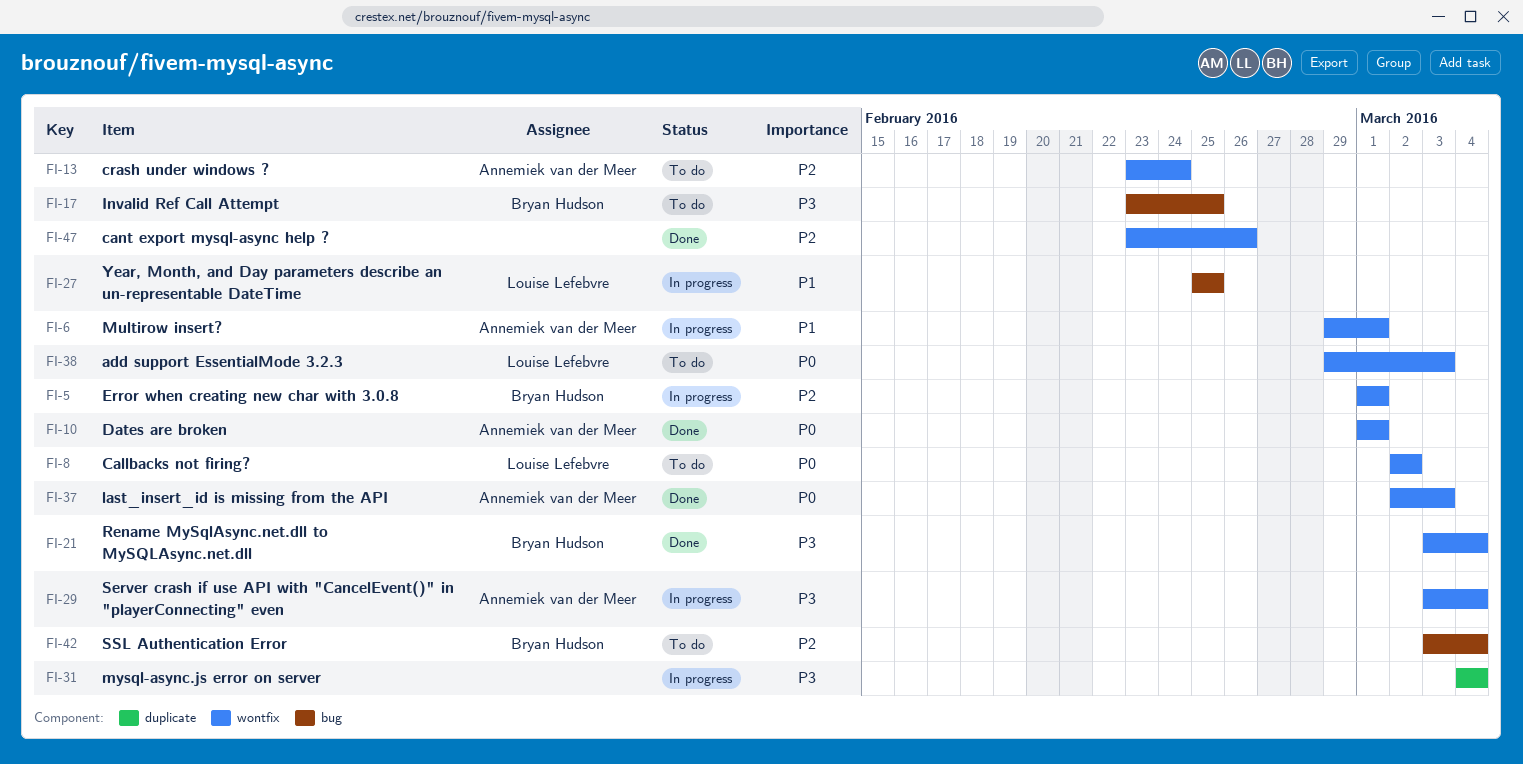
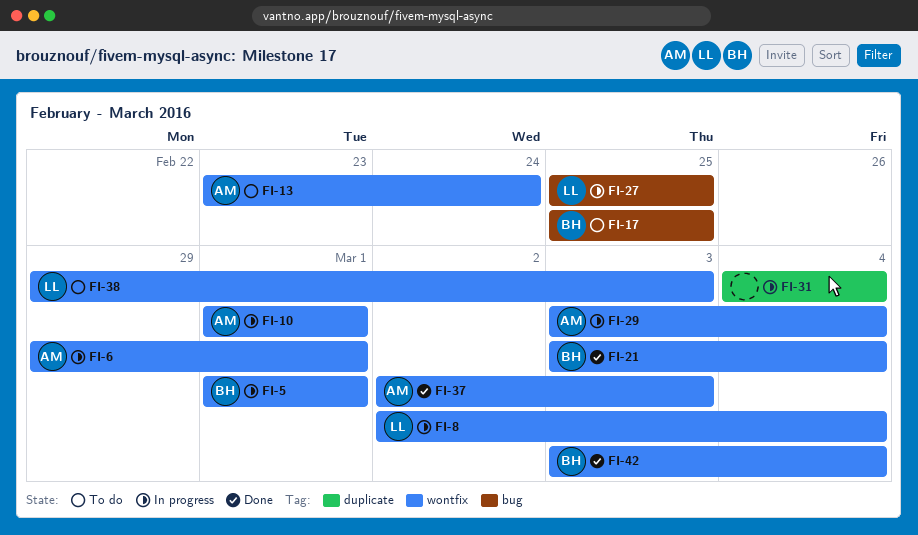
FI-8, status: To do -> In progress
FI-8, due: Mar 2 -> Mar 4
FI-10, status: Done -> In progress
FI-17, start: Feb 23 -> Feb 25
FI-42, status: To do -> Done
FI-42, label: bug -> wontfix
FI-47: present -> none

